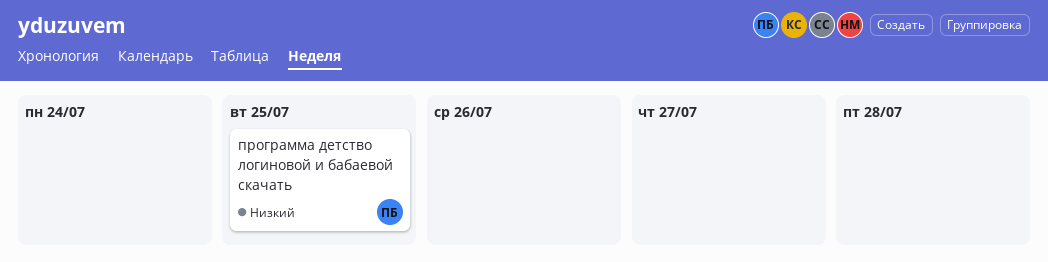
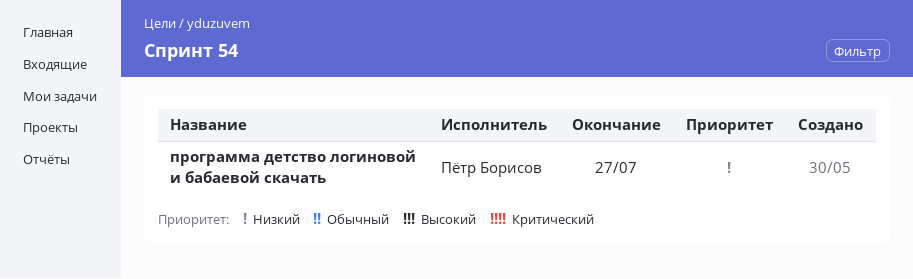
программа детство логиновой и бабаевой скачать, due: Jul 25 -> Jul 27

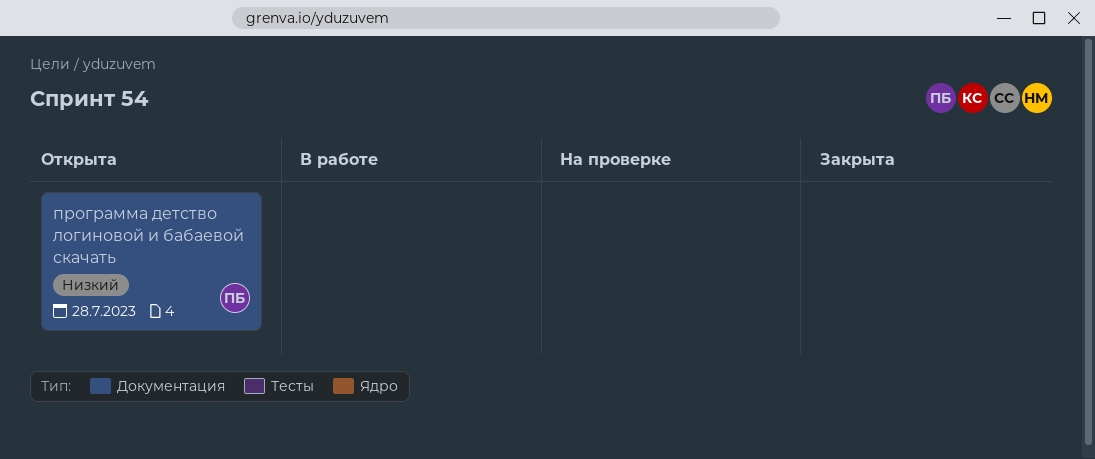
программа детство логиновой и бабаевой скачать, due: Jul 27 -> Jul 28

